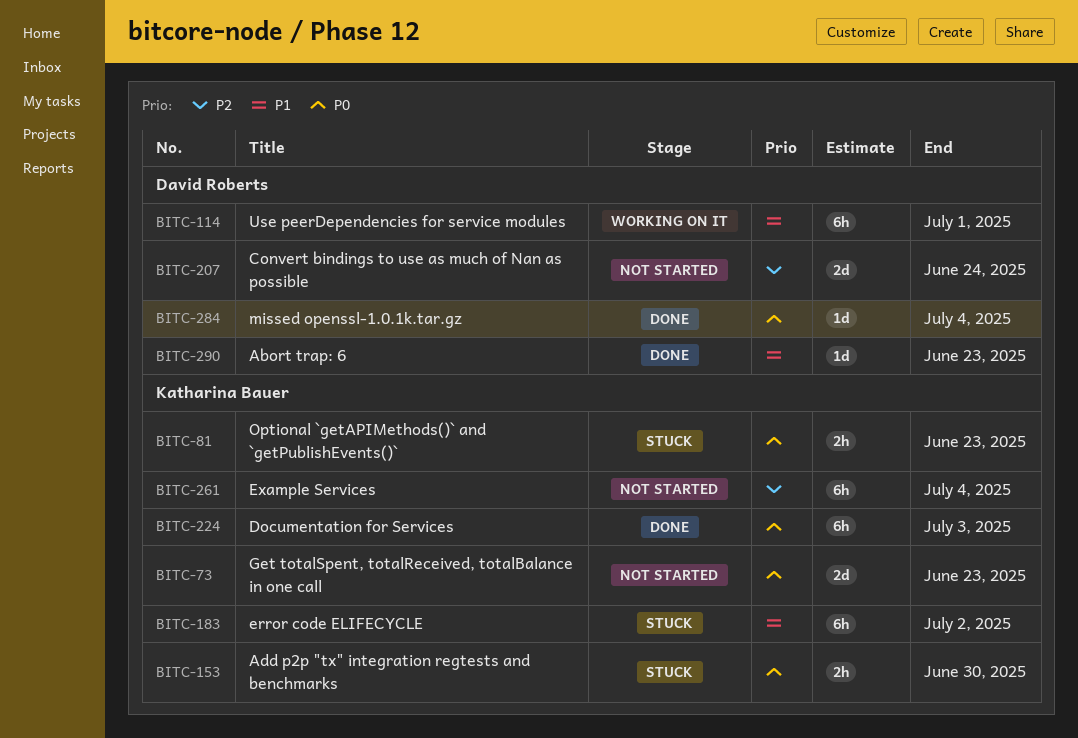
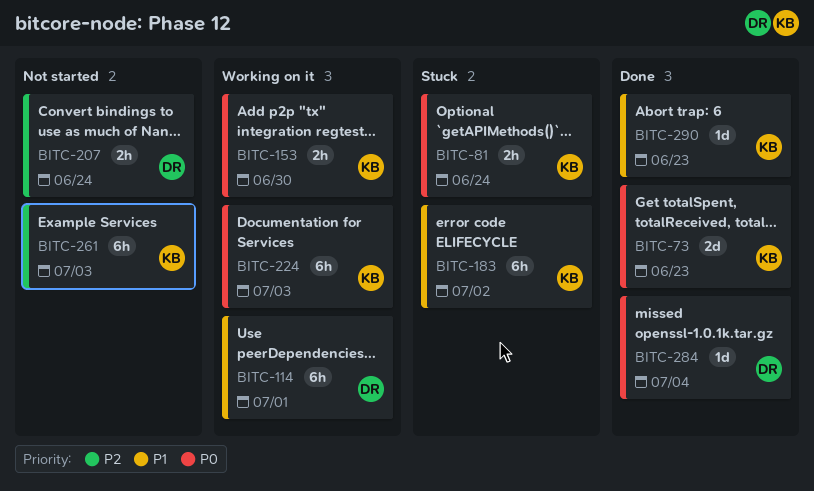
BITC-73, status: Not started -> Done
BITC-81, due: Jun 23 -> Jun 24
BITC-153, status: Stuck -> Working on it
BITC-207, estimate: 2d -> 2h
BITC-224, status: Done -> Working on it
BITC-261, due: Jul 4 -> Jul 3
BITC-290, owner: David Roberts -> Katharina Bauer

